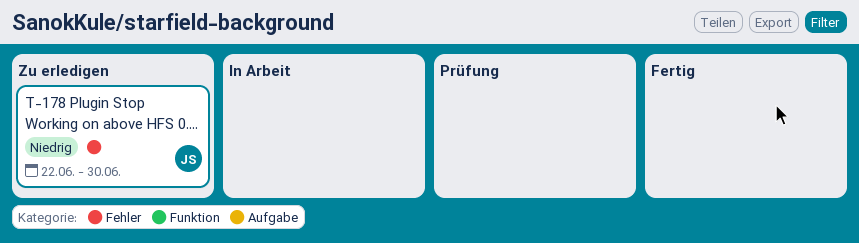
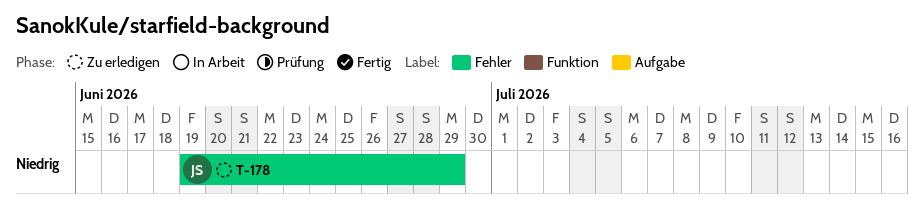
T-178, start: Jun 22 -> Jun 19
T-178, due: Jun 30 -> Jun 29

